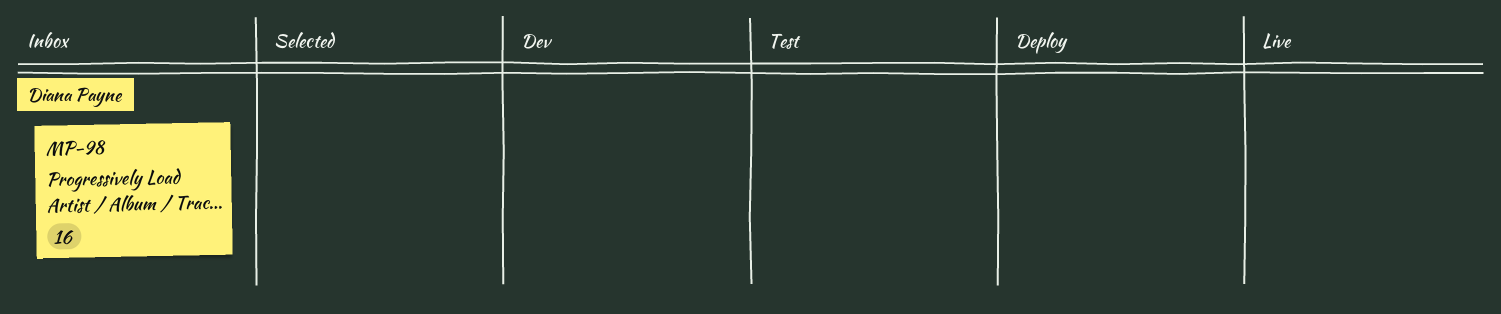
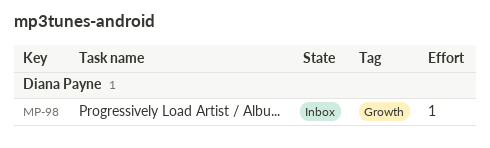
MP-98, estimate: 16 -> 1

